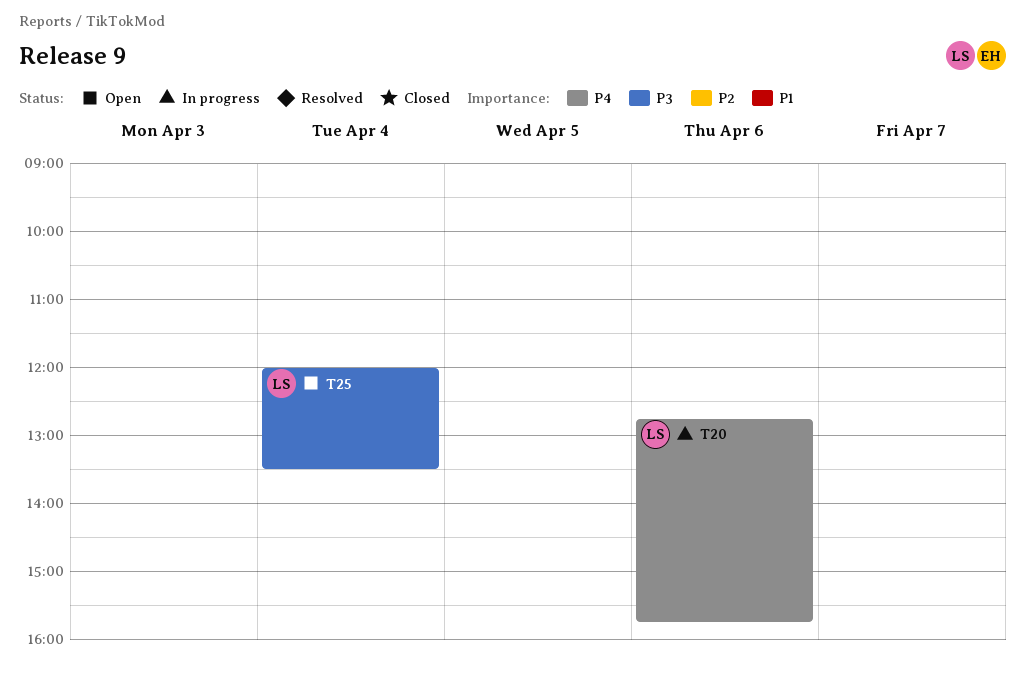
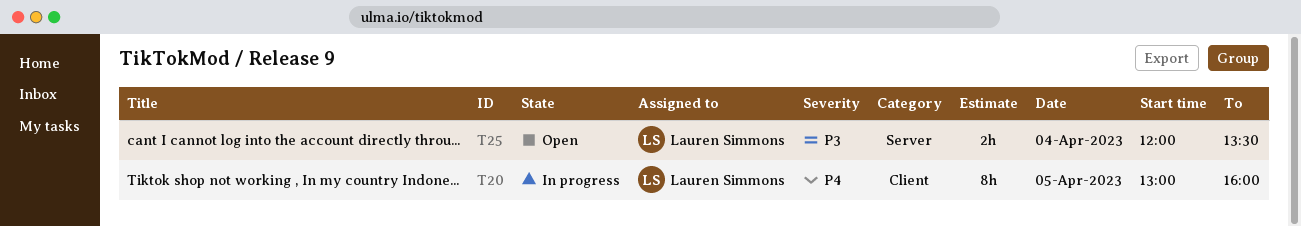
T20, day: Apr 6 -> Apr 5
T20, begins: 12:45 -> 13:00
T20, ends: 15:45 -> 16:00

